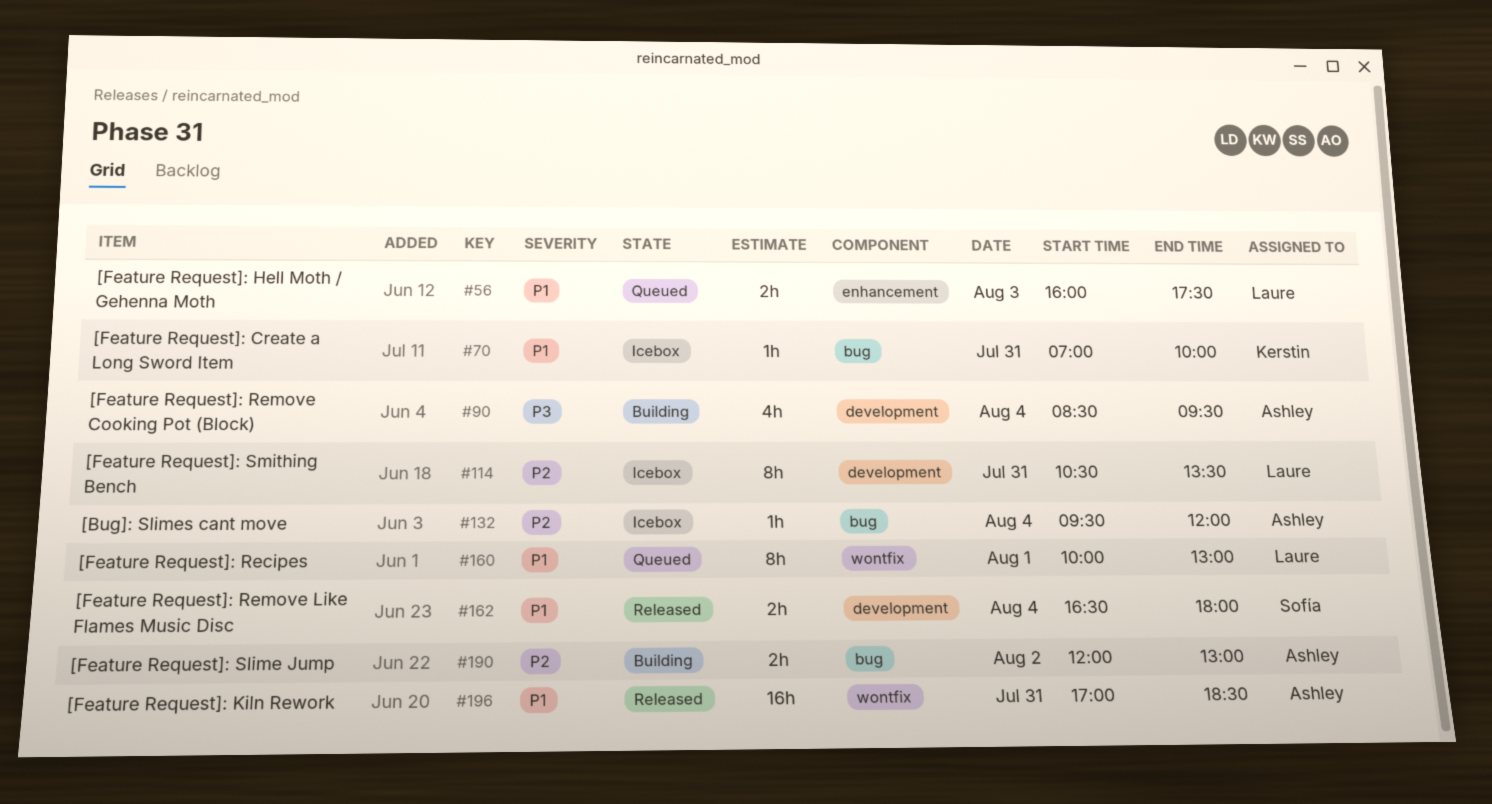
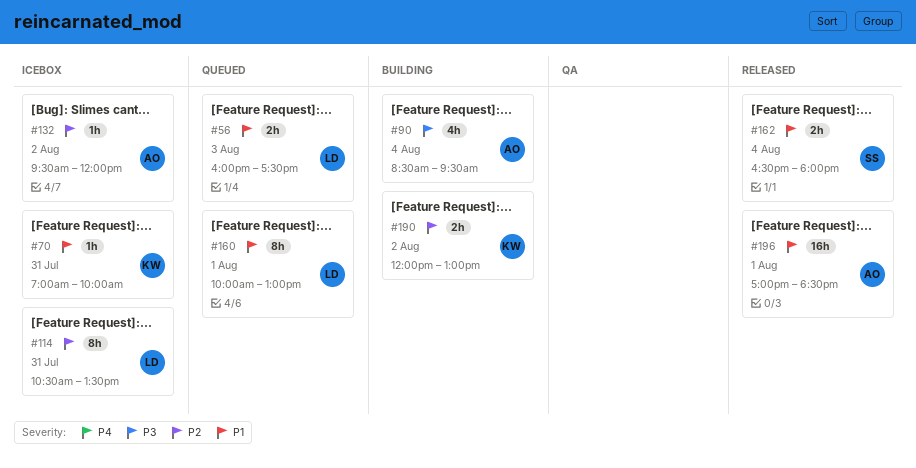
#132, day: Aug 4 -> Aug 2
#190, owner: Ashley -> Kerstin
#196, day: Jul 31 -> Aug 1

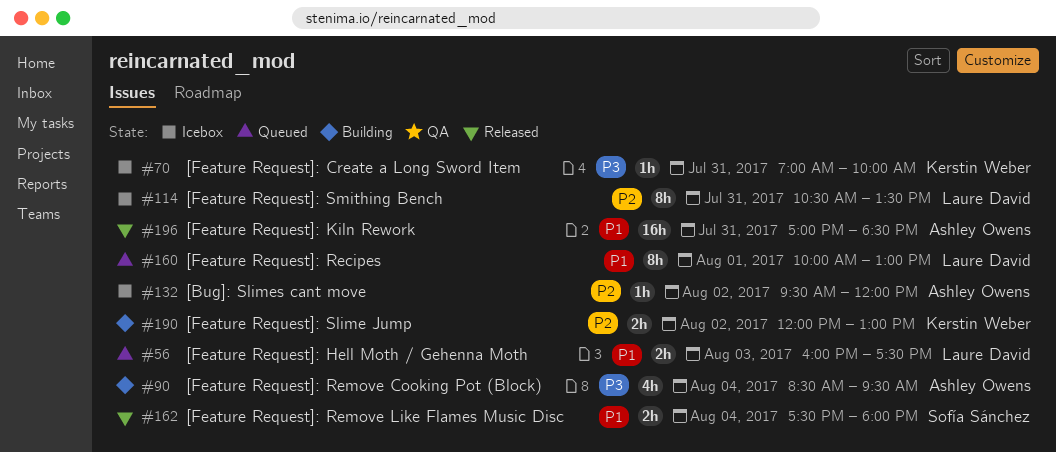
#70, priority: P1 -> P3
#162, begins: 16:30 -> 17:30
#196, day: Aug 1 -> Jul 31

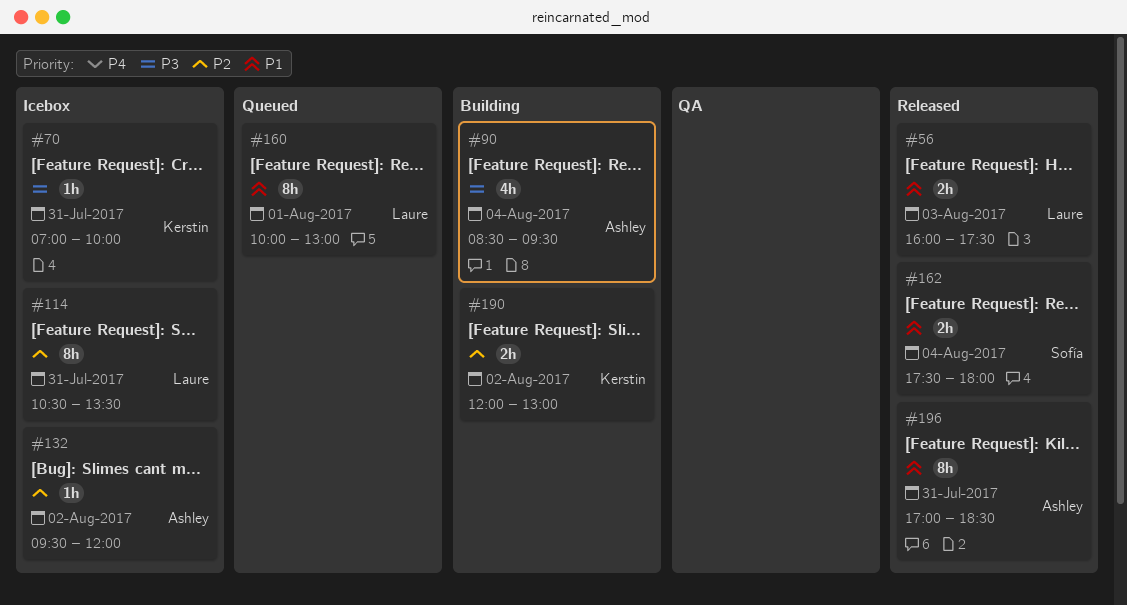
#56, status: Queued -> Released
#196, estimate: 16h -> 8h

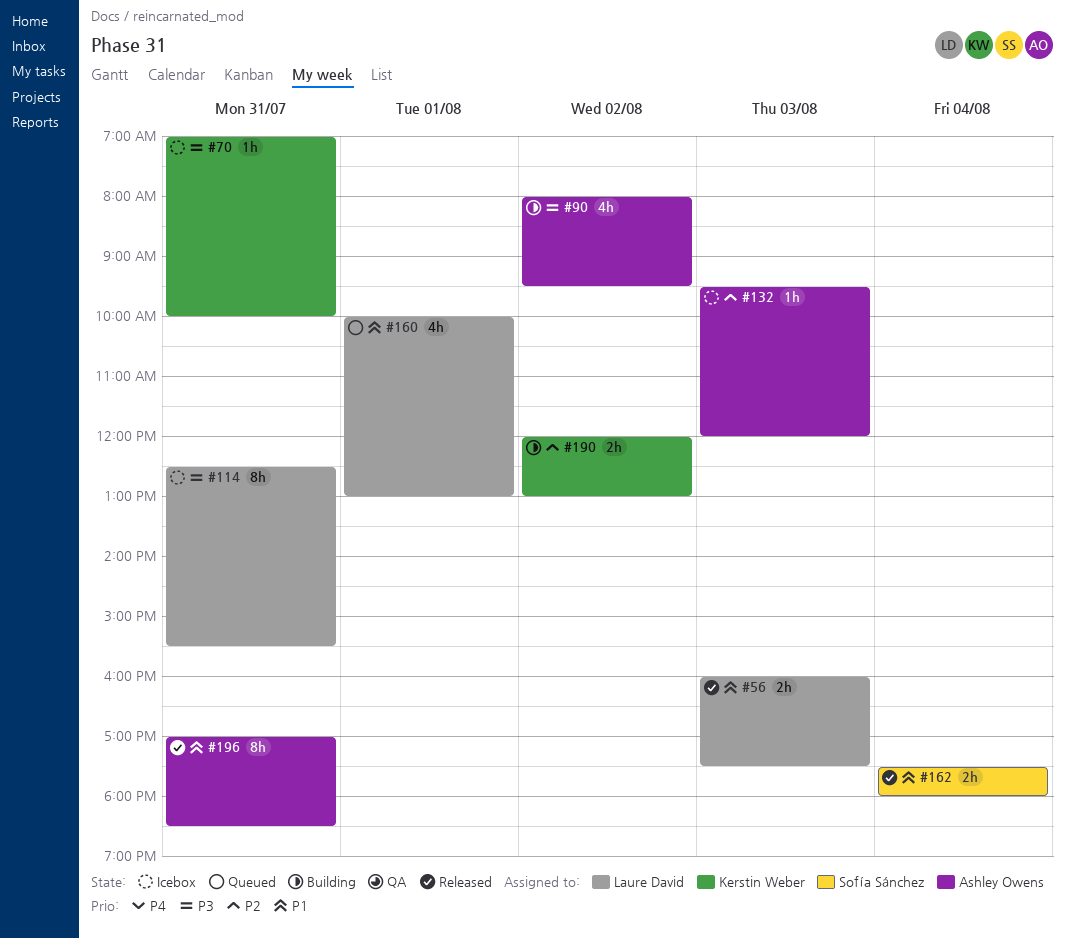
#90, day: Aug 4 -> Aug 2
#90, begins: 08:30 -> 08:00
#114, priority: P2 -> P3
#114, begins: 10:30 -> 12:30
#114, ends: 13:30 -> 15:30
#132, day: Aug 2 -> Aug 3
#160, estimate: 8h -> 4h

